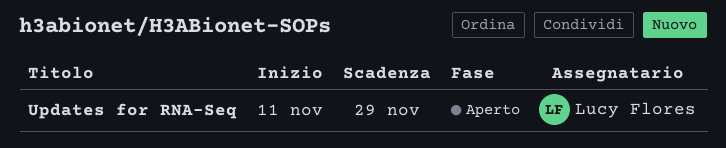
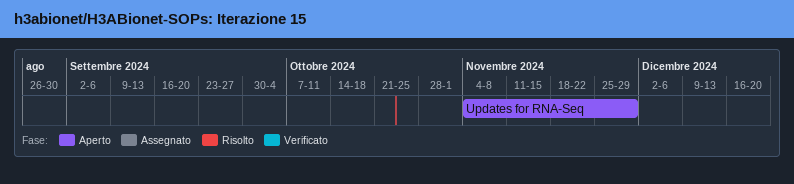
Updates for RNA-Seq, start: Nov 11 -> Nov 4

